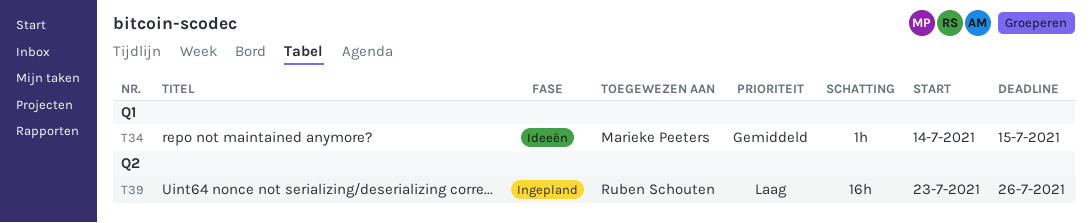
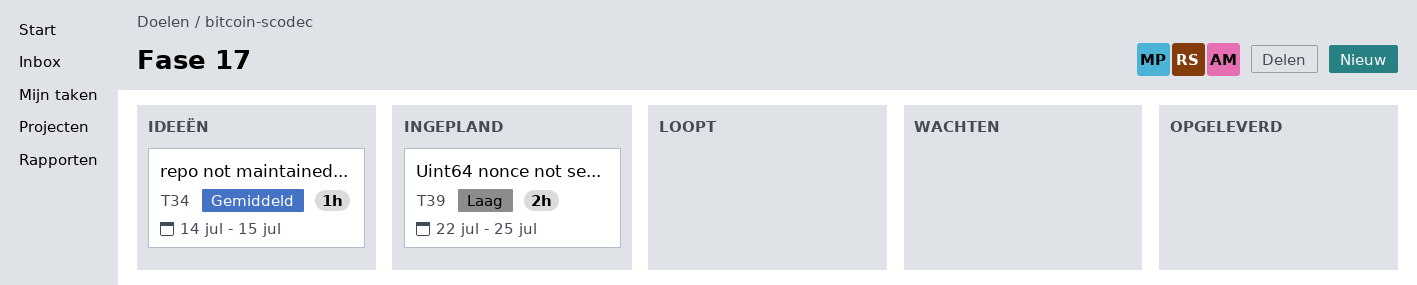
T39, estimate: 16h -> 2h
T39, start: Jul 23 -> Jul 22
T39, due: Jul 26 -> Jul 25

